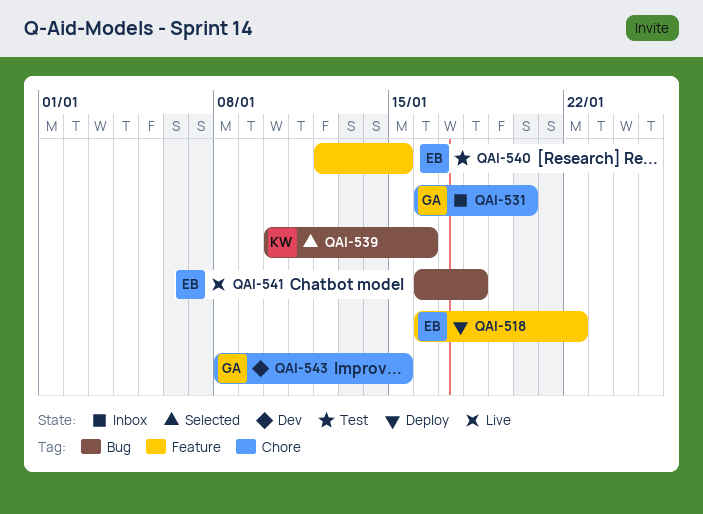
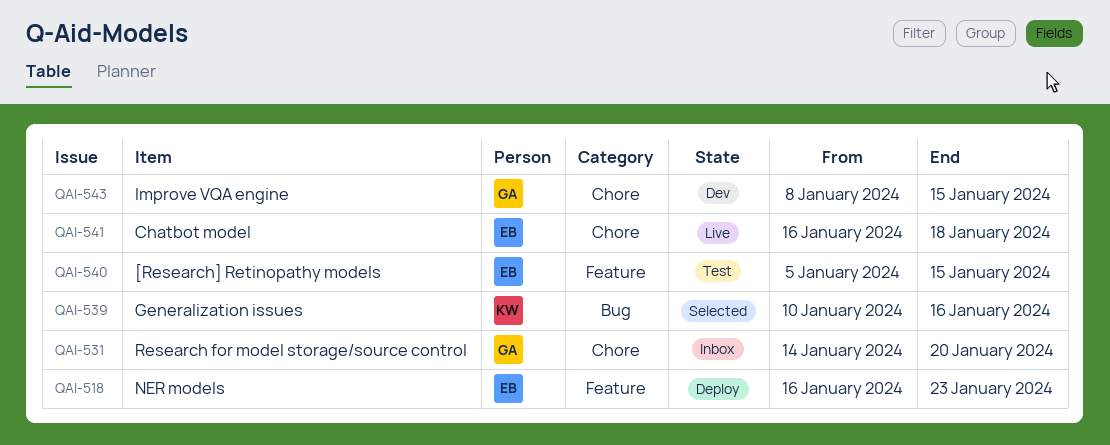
QAI-518, due: Jan 22 -> Jan 23
QAI-531, start: Jan 16 -> Jan 14
QAI-540, start: Jan 12 -> Jan 5
QAI-541, label: Bug -> Chore

